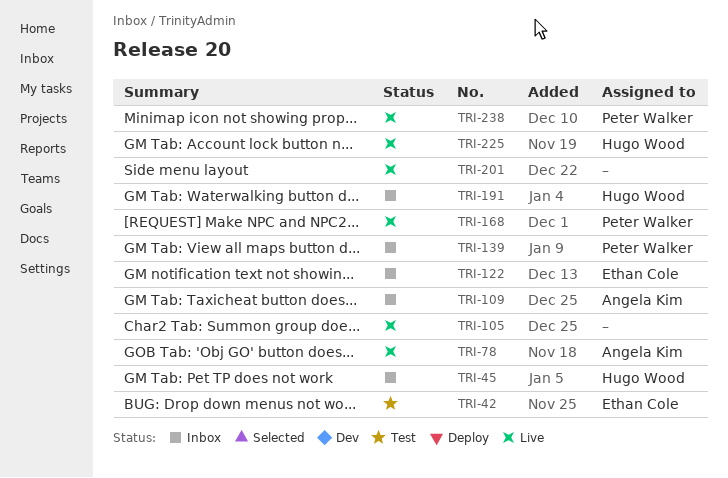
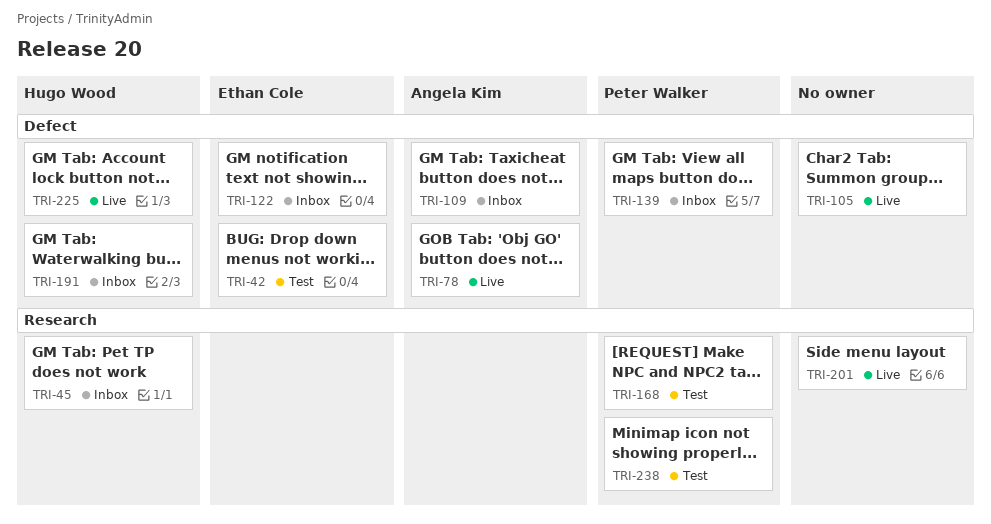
TRI-168, status: Live -> Test
TRI-238, status: Live -> Test

